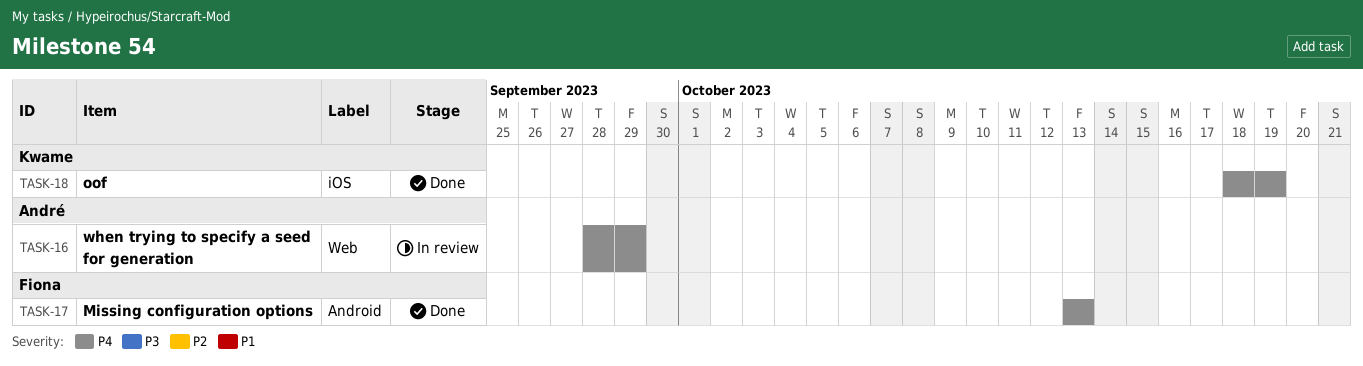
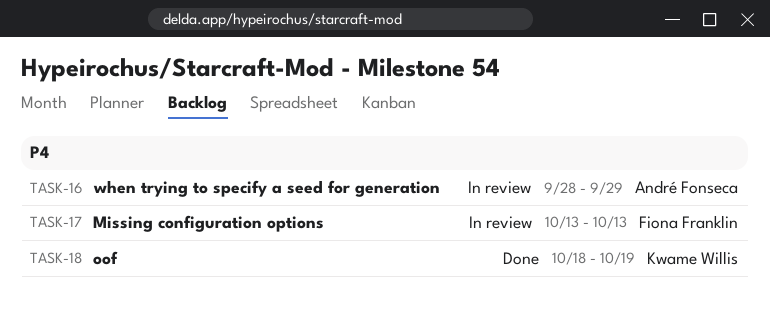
TASK-17, status: Done -> In review

